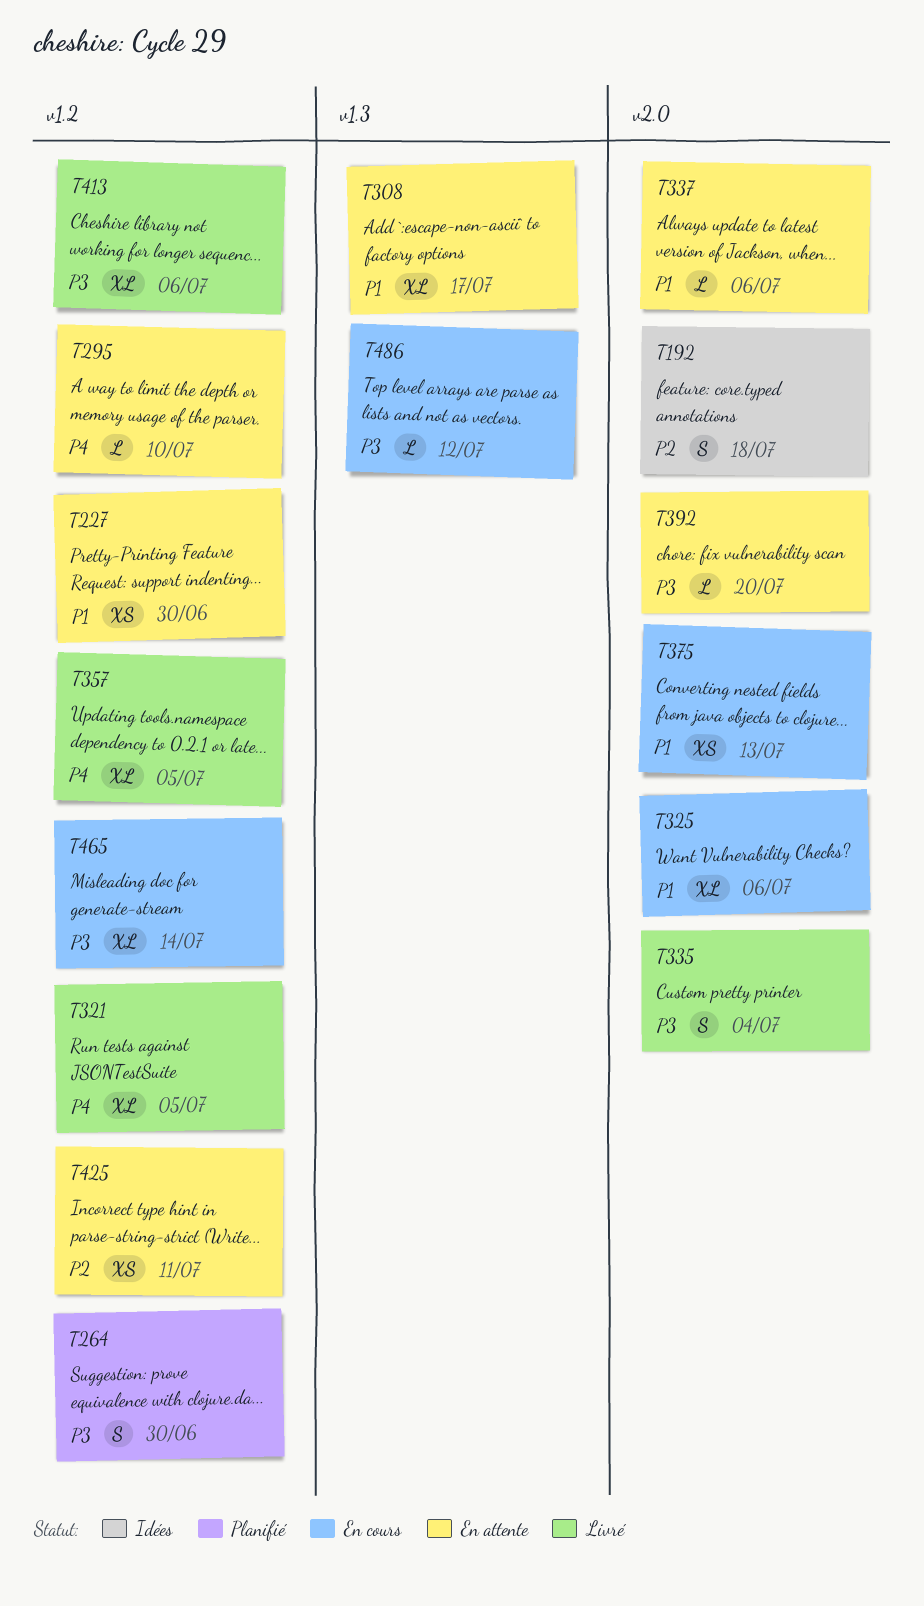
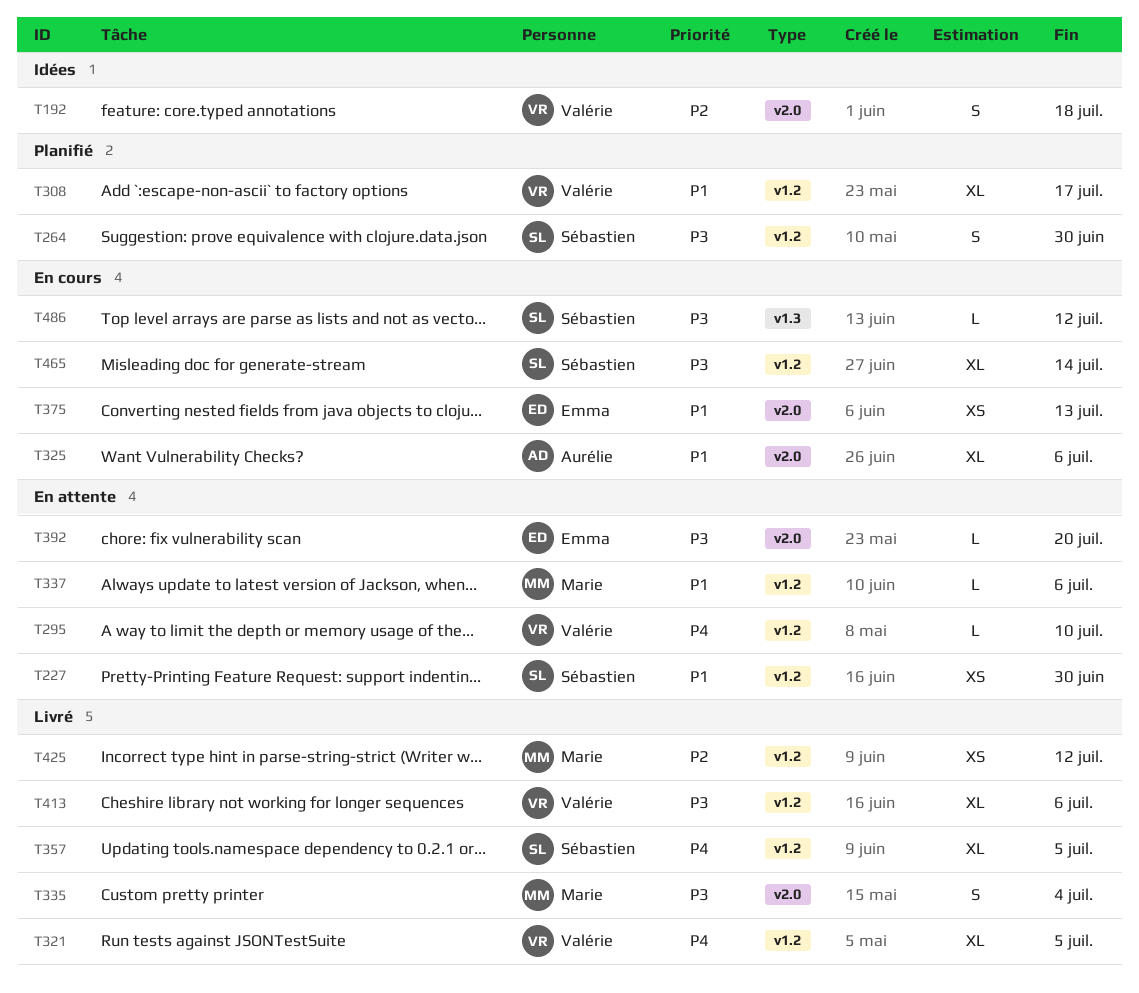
T308, status: En attente -> Planifié
T308, label: v1.3 -> v1.2
T337, label: v2.0 -> v1.2
T425, status: En attente -> Livré
T425, due: Jul 11 -> Jul 12

